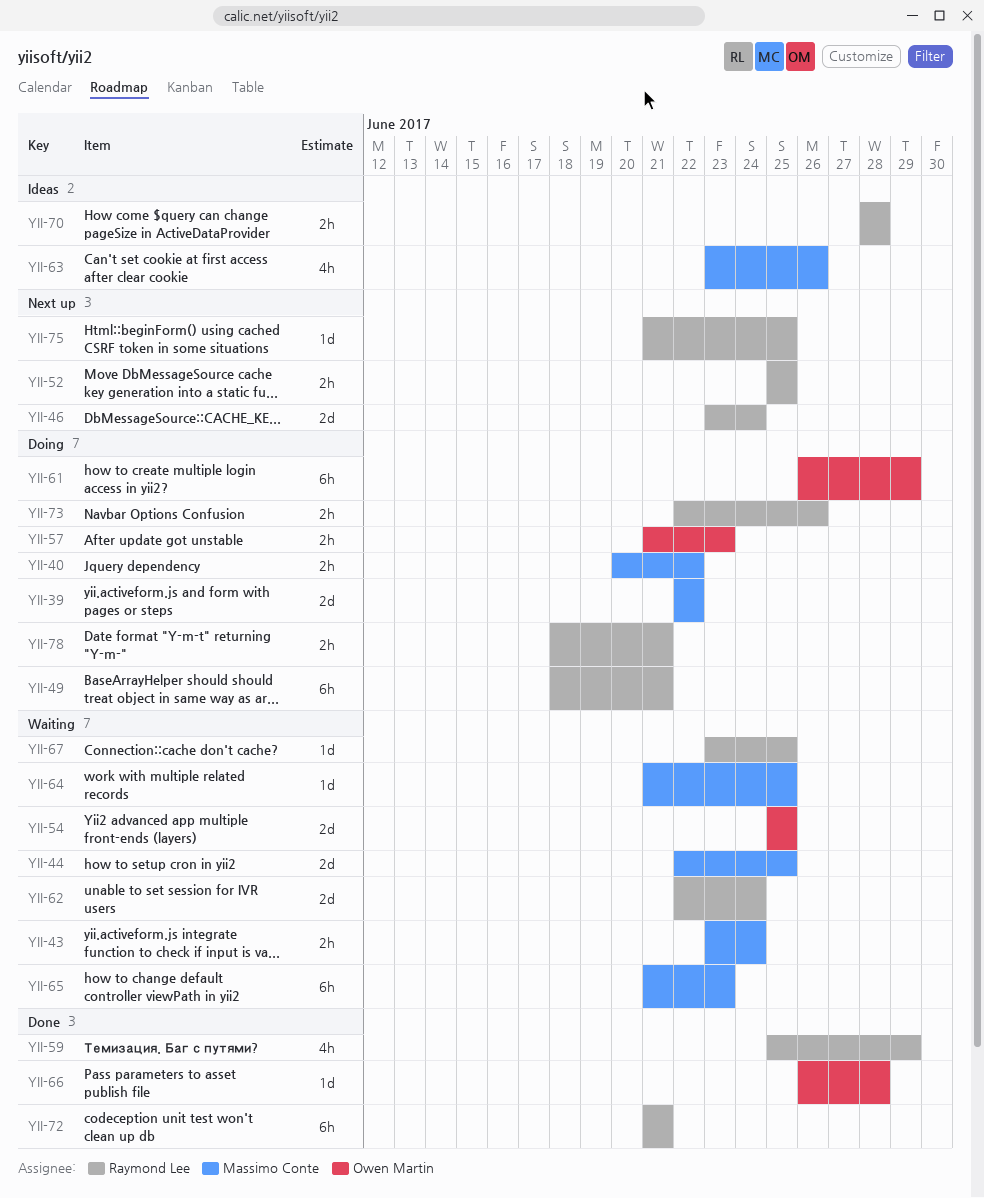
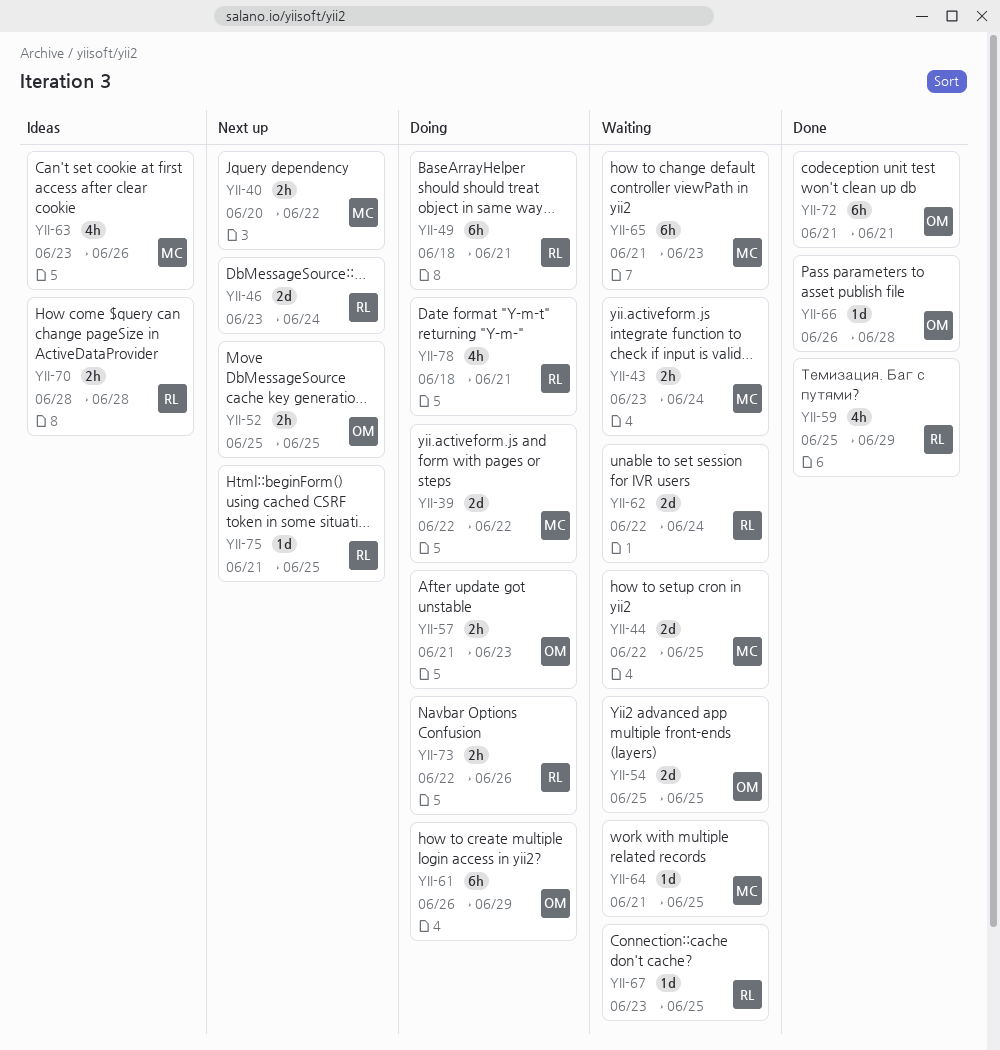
YII-40, status: Doing -> Next up
YII-52, owner: Raymond Lee -> Owen Martin
YII-72, owner: Raymond Lee -> Owen Martin
YII-78, estimate: 2h -> 4h

